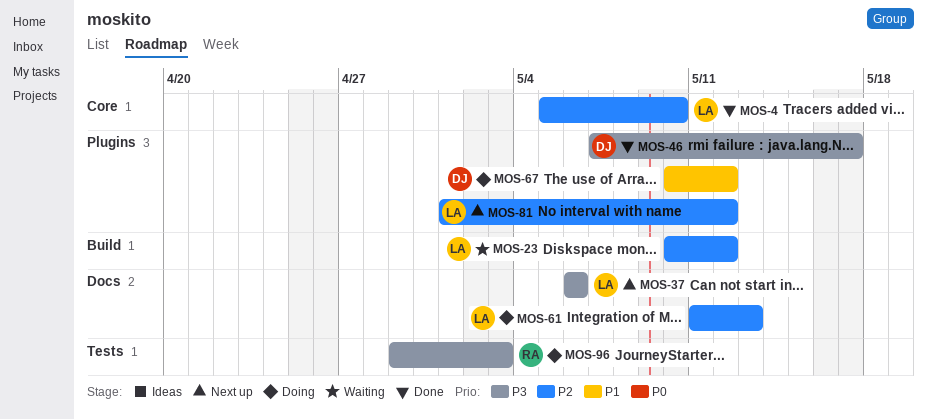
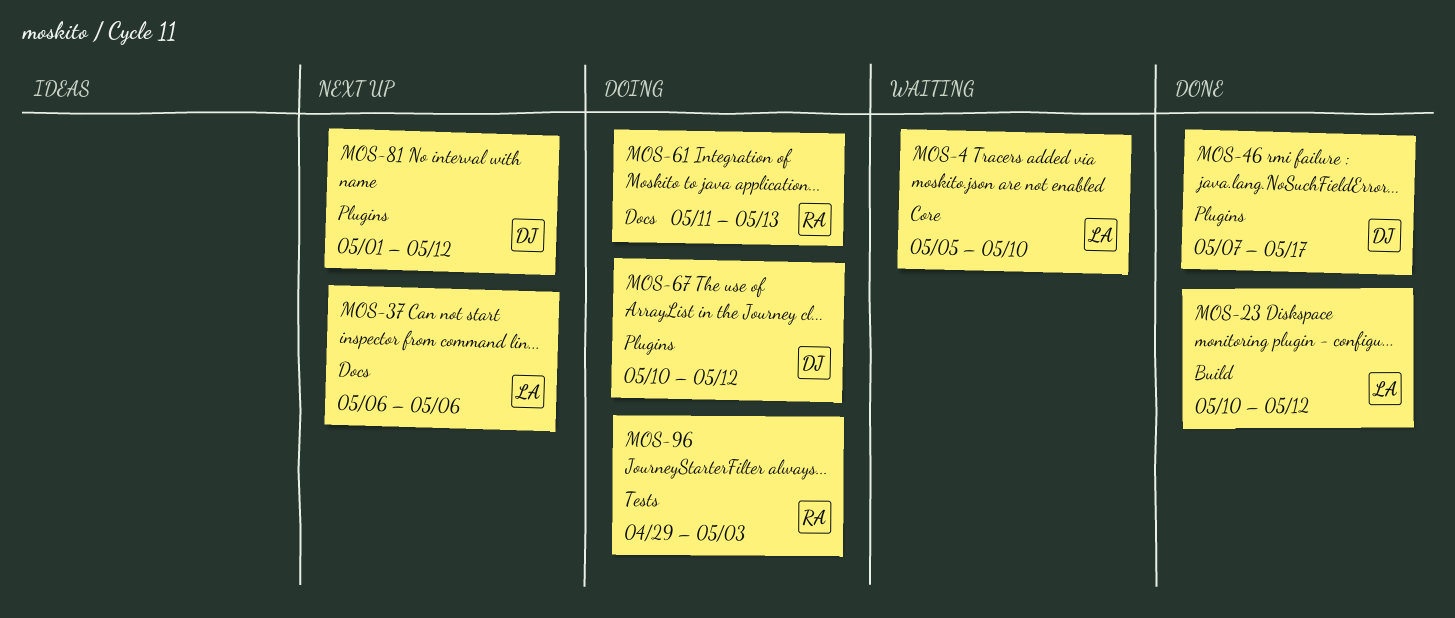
MOS-4, status: Done -> Waiting
MOS-23, status: Waiting -> Done
MOS-61, owner: LA -> RA
MOS-81, owner: LA -> DJ

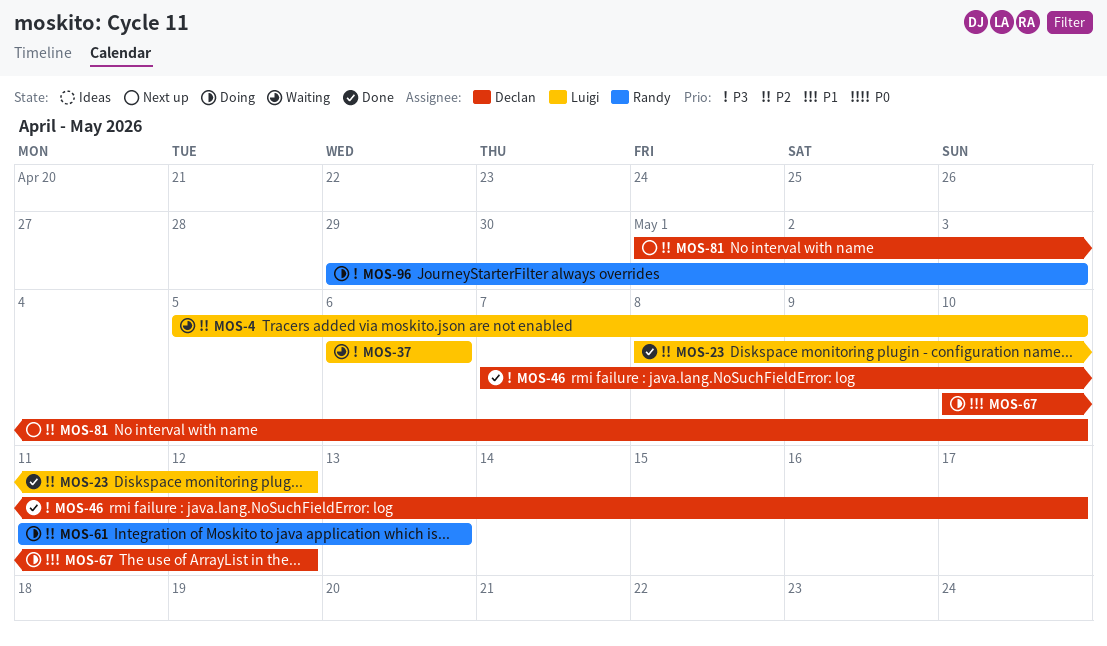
MOS-23, start: May 10 -> May 8
MOS-37, status: Next up -> Waiting
MOS-81, due: May 12 -> May 10

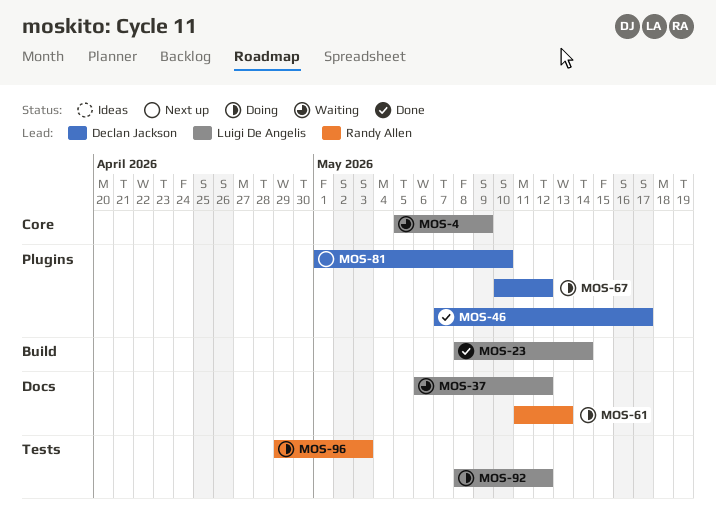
MOS-4, due: May 10 -> May 9
MOS-23, due: May 12 -> May 14
MOS-37, due: May 6 -> May 12
MOS-92: none -> present

